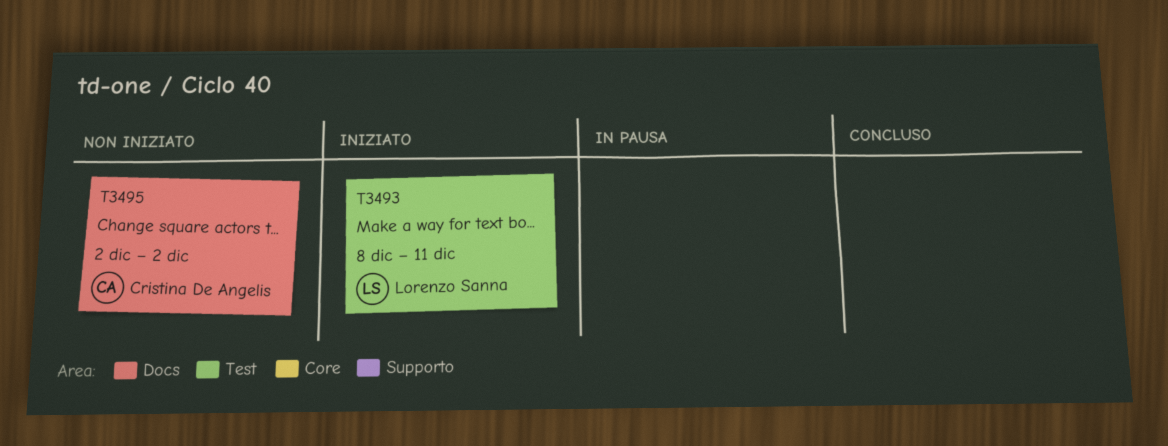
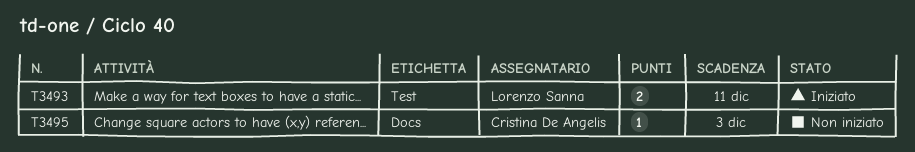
T3495, due: Dec 2 -> Dec 3

